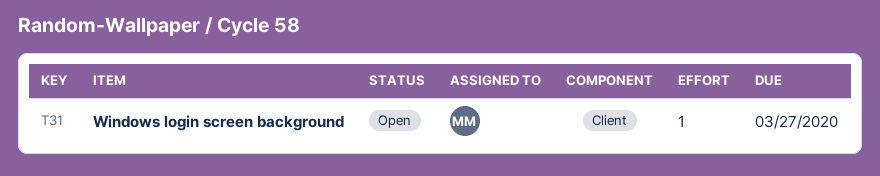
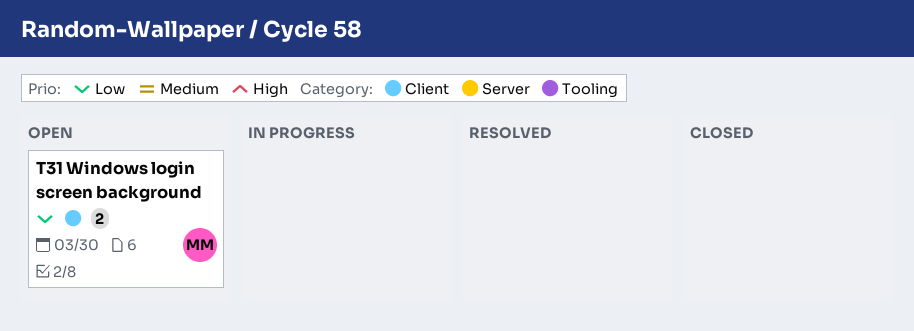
T31, estimate: 1 -> 2
T31, due: Mar 27 -> Mar 30

